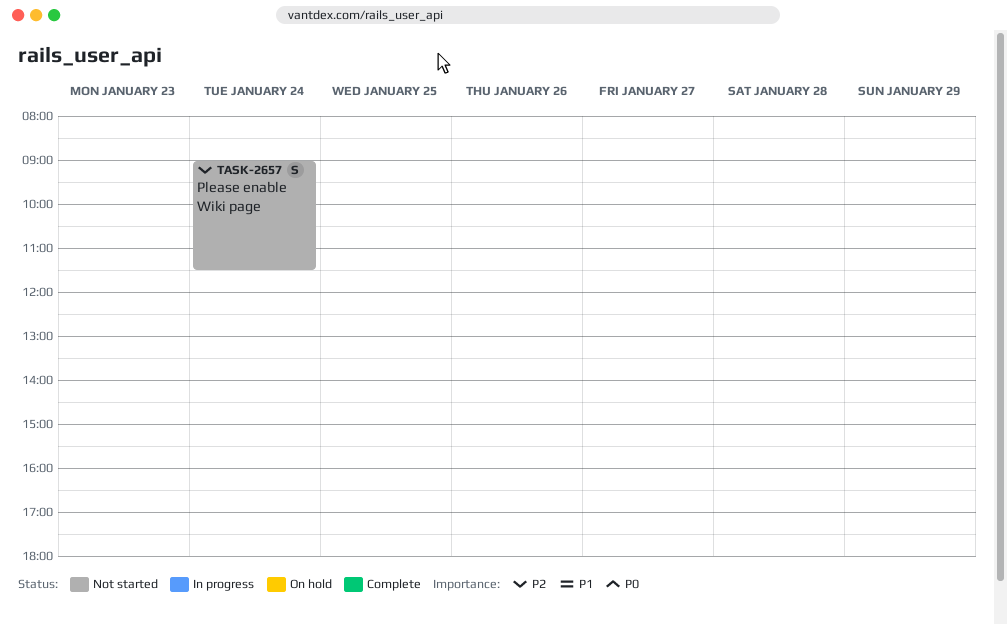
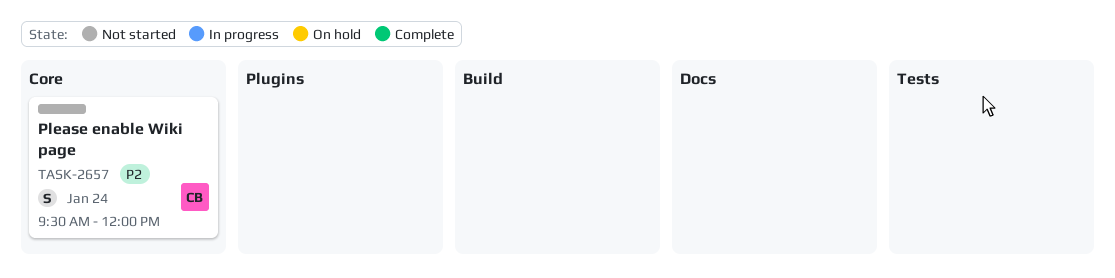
TASK-2657, begins: 09:00 -> 09:30
TASK-2657, ends: 11:30 -> 12:00

